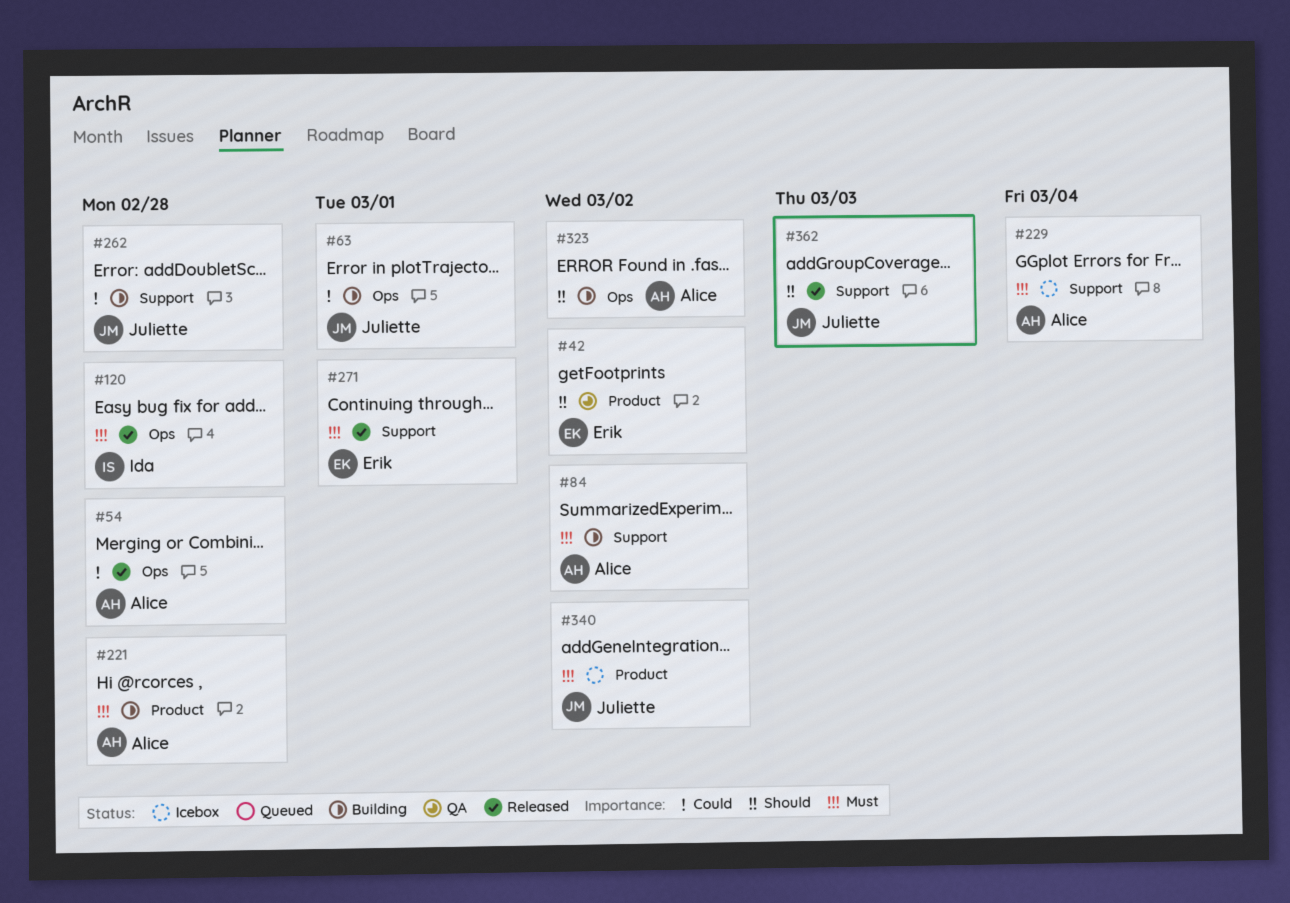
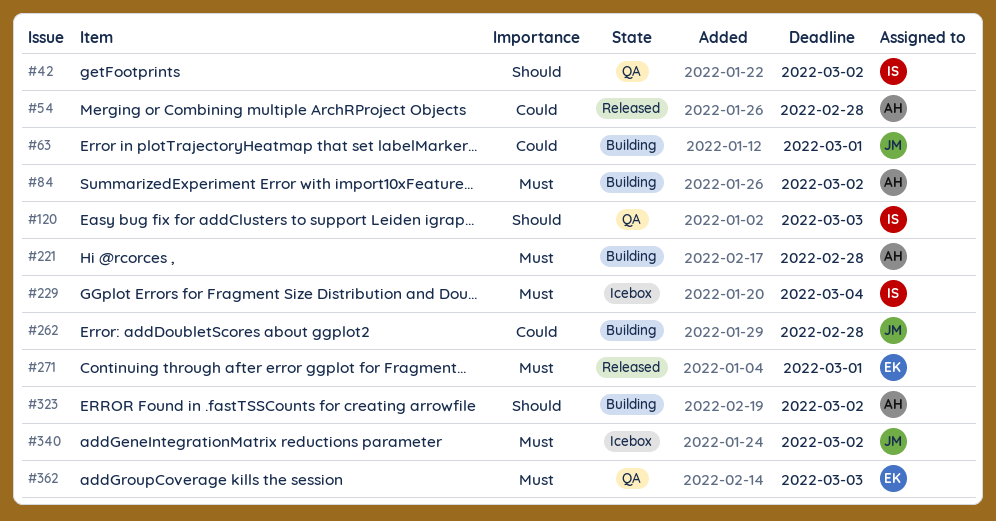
#42, owner: Erik -> Ida
#120, status: Released -> QA
#120, priority: Must -> Should
#120, due: Feb 28 -> Mar 3
#229, owner: Alice -> Ida
#362, status: Released -> QA
#362, owner: Juliette -> Erik
#362, priority: Should -> Must

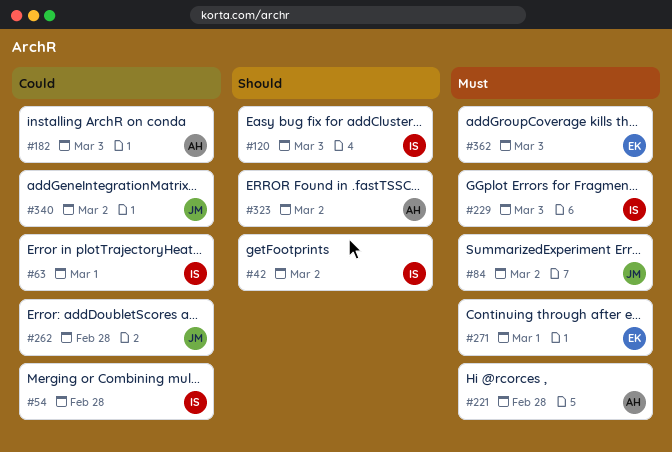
#54, owner: AH -> IS
#63, owner: JM -> IS
#84, owner: AH -> JM
#182: none -> present
#229, due: Mar 4 -> Mar 3
#340, priority: Must -> Could

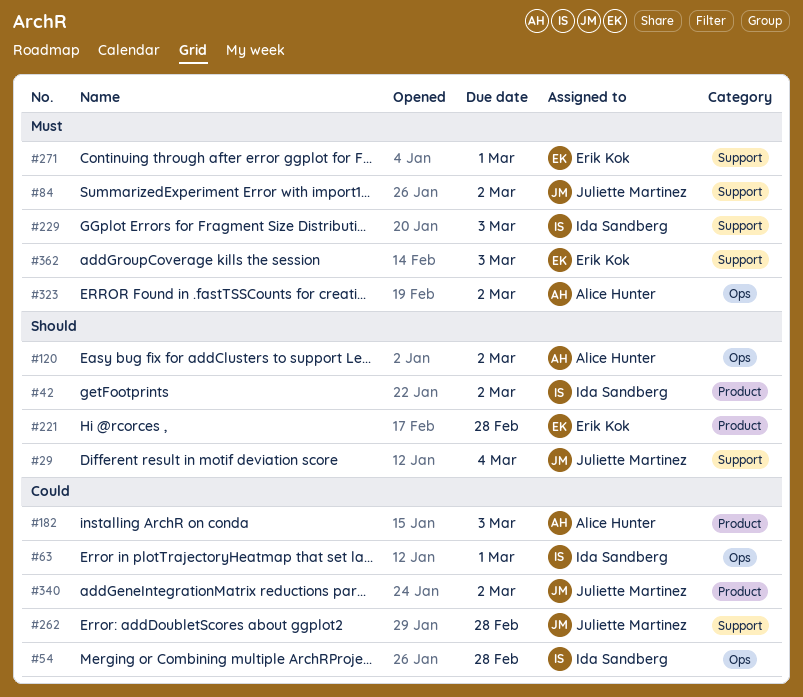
#29: none -> present
#120, owner: Ida Sandberg -> Alice Hunter
#120, due: Mar 3 -> Mar 2
#221, owner: Alice Hunter -> Erik Kok
#221, priority: Must -> Should
#323, priority: Should -> Must

